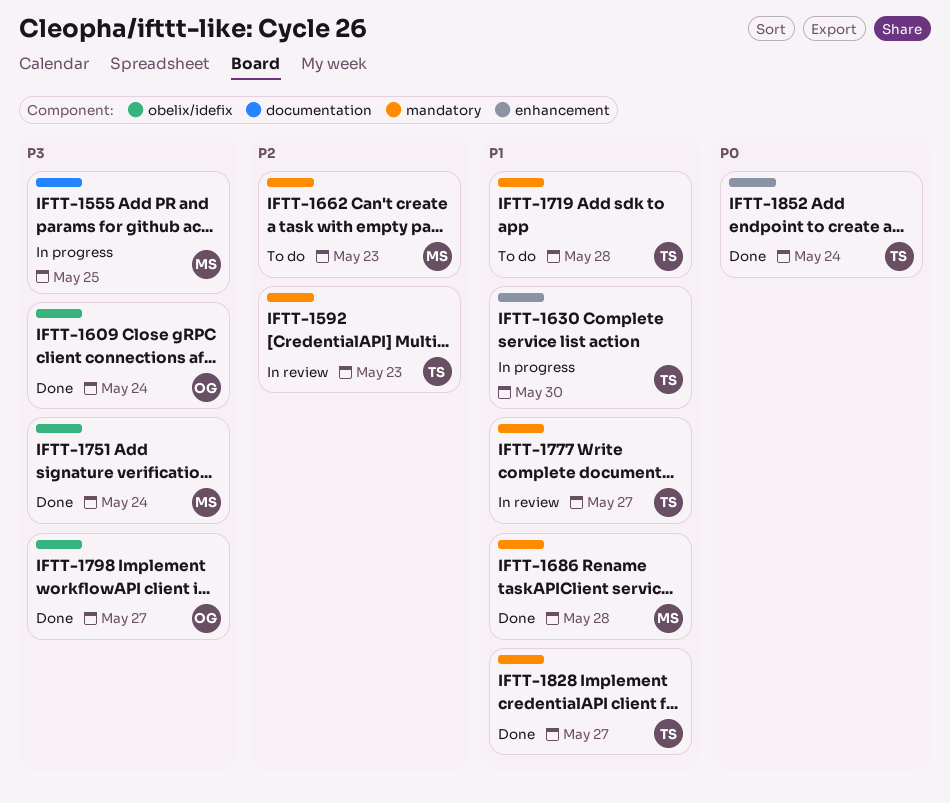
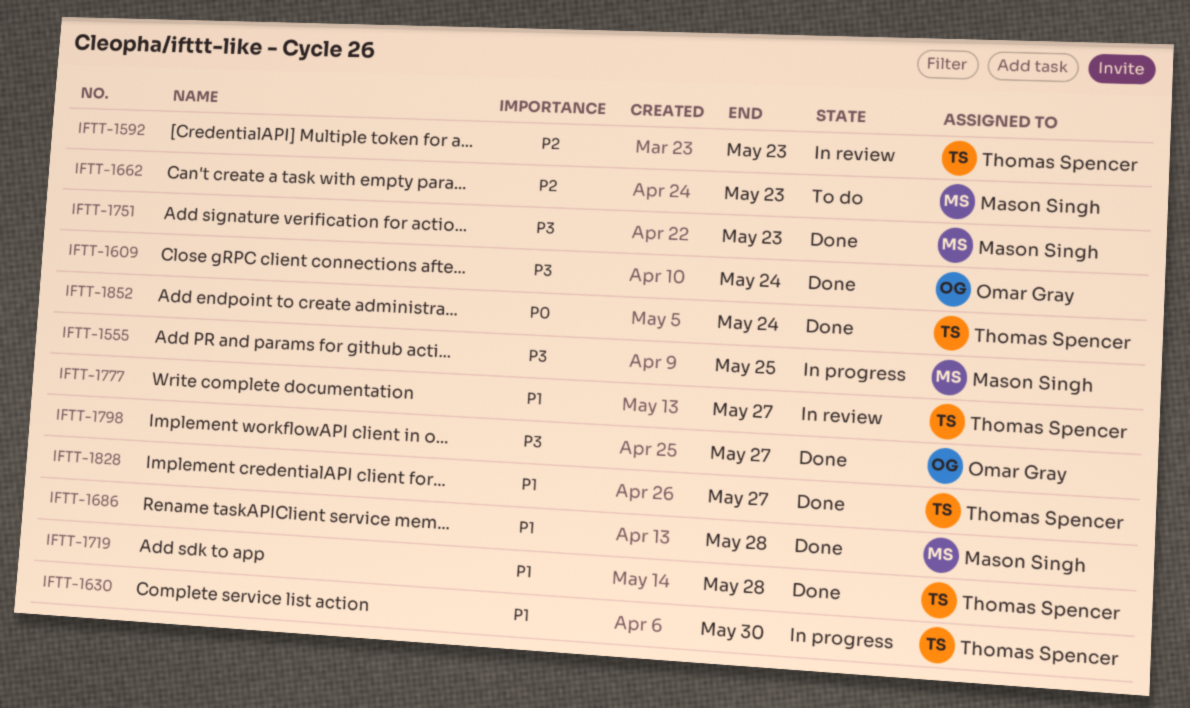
IFTT-1719, status: To do -> Done
IFTT-1751, due: May 24 -> May 23

